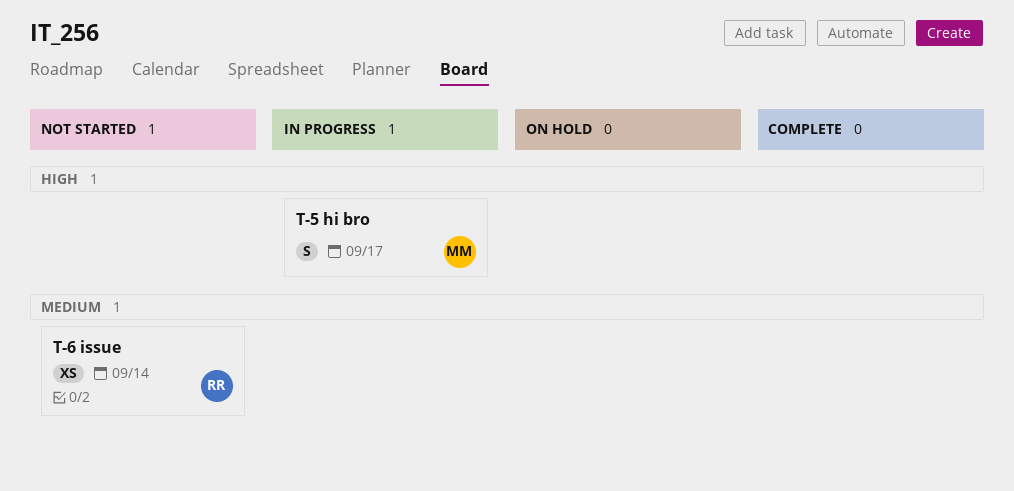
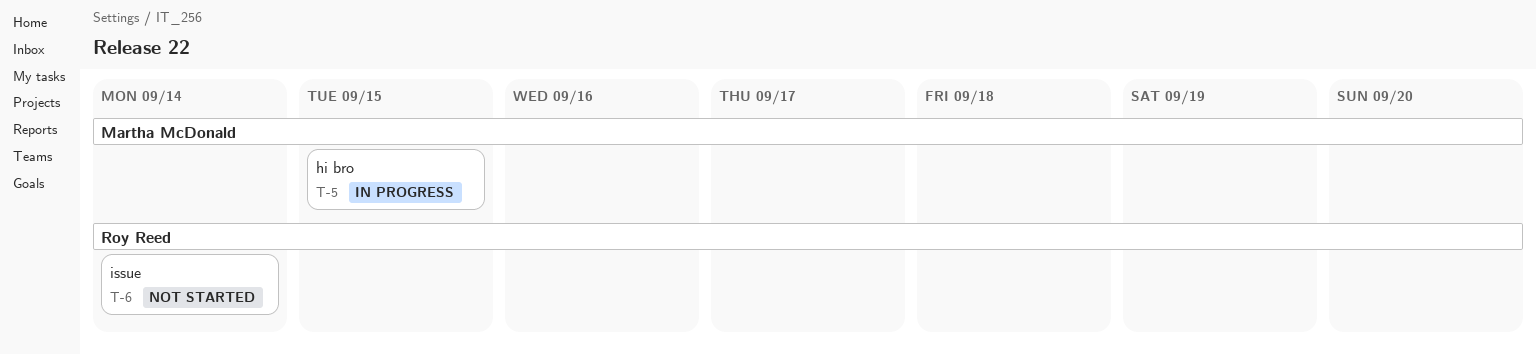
T-5, due: Sep 17 -> Sep 15

